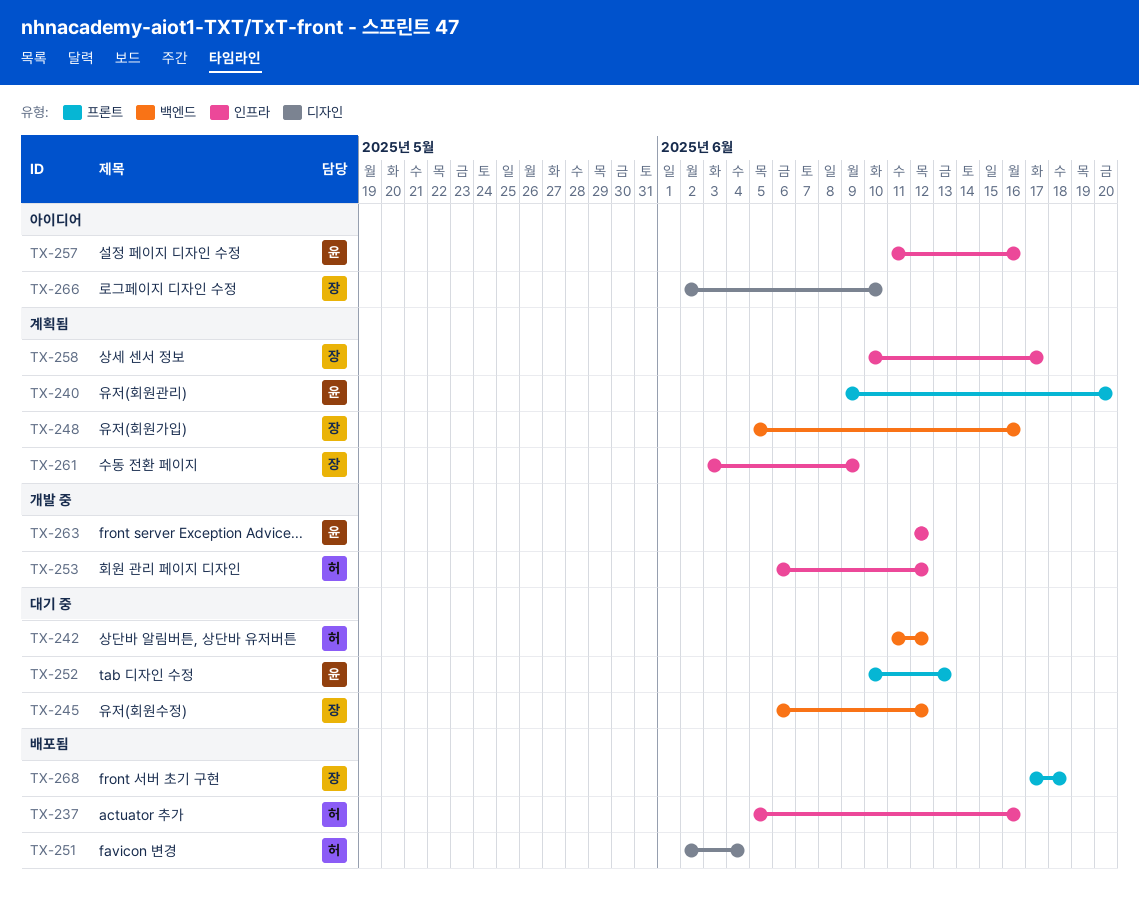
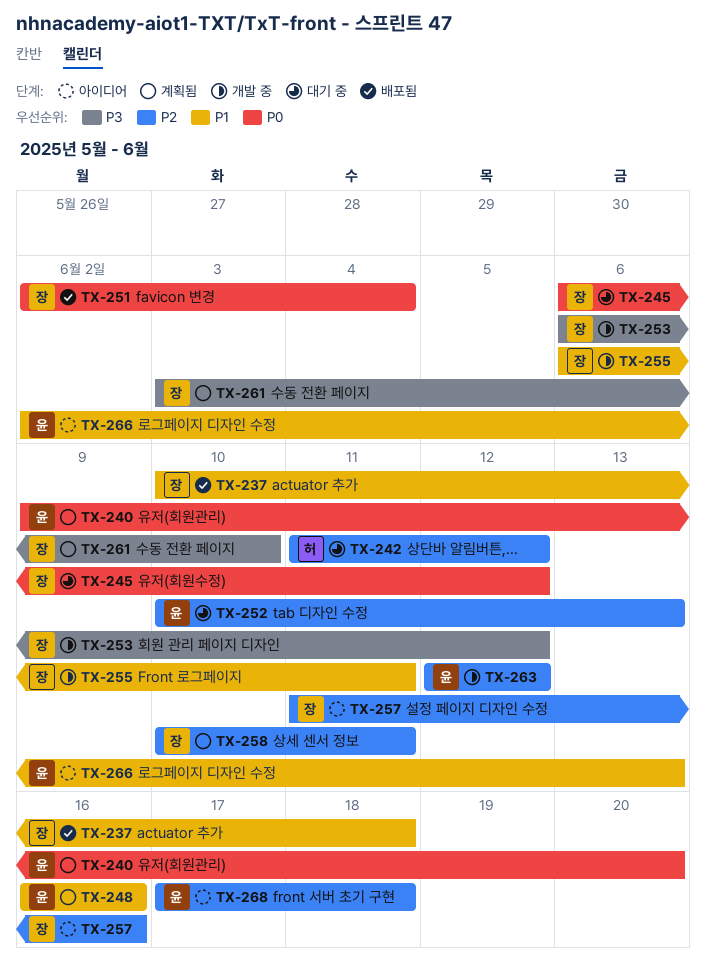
TX-237, owner: 허 -> 장
TX-237, start: Jun 5 -> Jun 10
TX-237, due: Jun 16 -> Jun 18
TX-248, owner: 장 -> 윤
TX-248, start: Jun 5 -> Jun 16
TX-251, owner: 허 -> 장
TX-253, owner: 허 -> 장
TX-255: none -> present
TX-257, owner: 윤 -> 장
TX-258, due: Jun 17 -> Jun 11
TX-261, due: Jun 9 -> Jun 10
TX-266, owner: 장 -> 윤
TX-266, due: Jun 10 -> Jun 13
TX-268, status: 배포됨 -> 아이디어
TX-268, owner: 장 -> 윤

